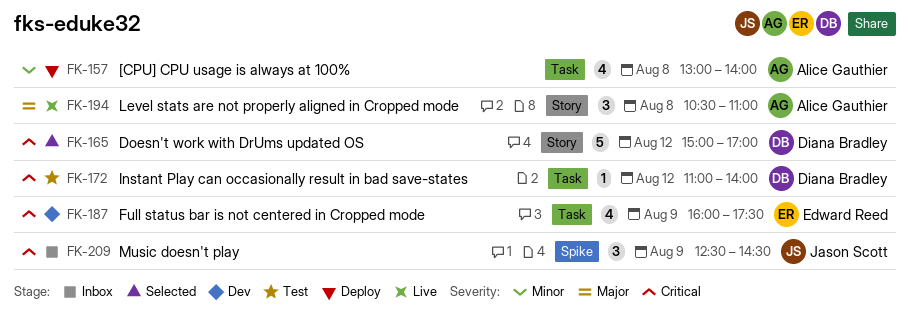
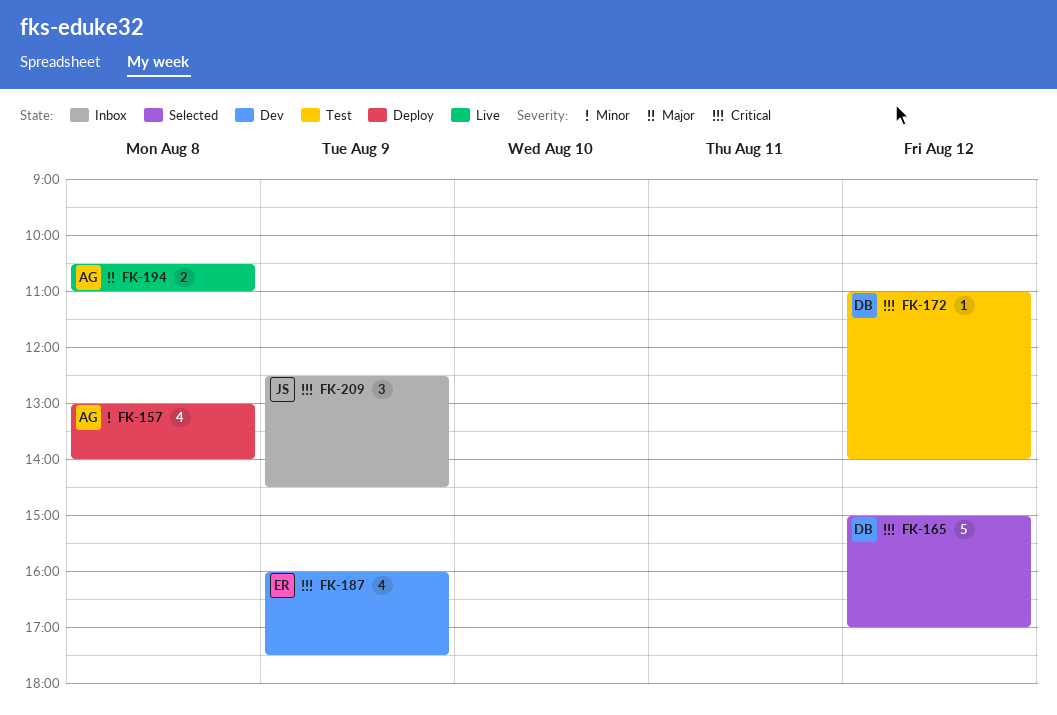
FK-194, estimate: 3 -> 2

